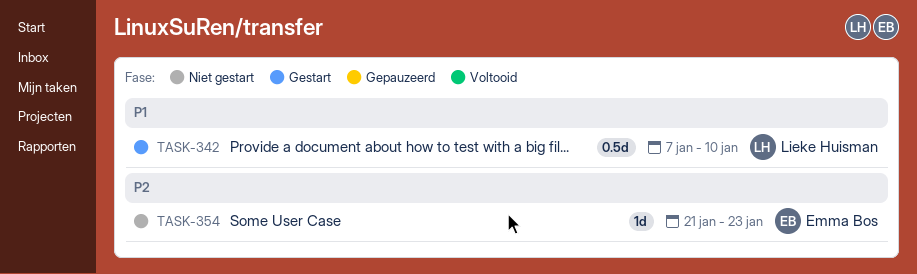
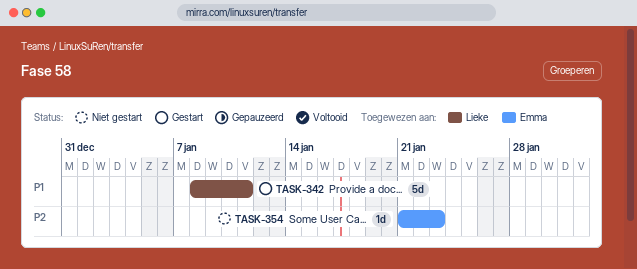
TASK-342, estimate: 0.5d -> 5d
TASK-342, start: Jan 7 -> Jan 8
TASK-342, due: Jan 10 -> Jan 11

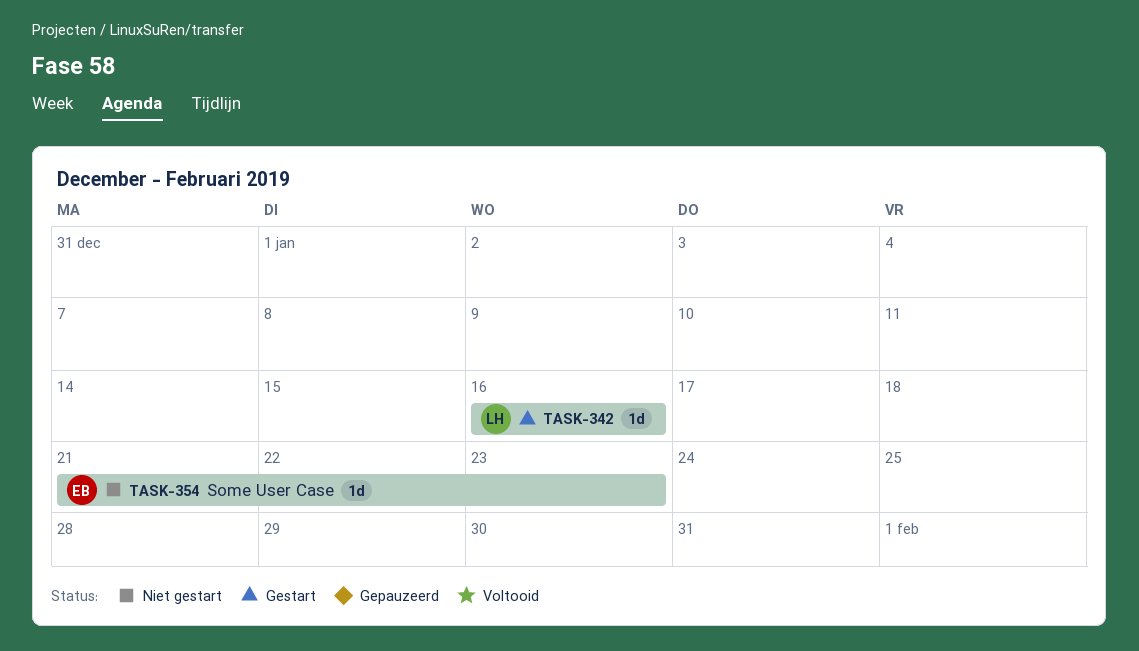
TASK-342, estimate: 5d -> 1d
TASK-342, start: Jan 8 -> Jan 16
TASK-342, due: Jan 11 -> Jan 16

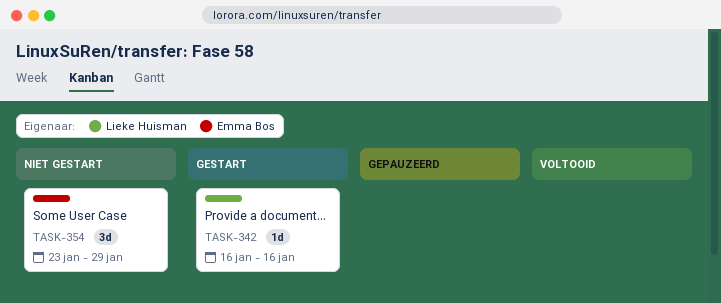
TASK-354, estimate: 1d -> 3d
TASK-354, start: Jan 21 -> Jan 23
TASK-354, due: Jan 23 -> Jan 29

